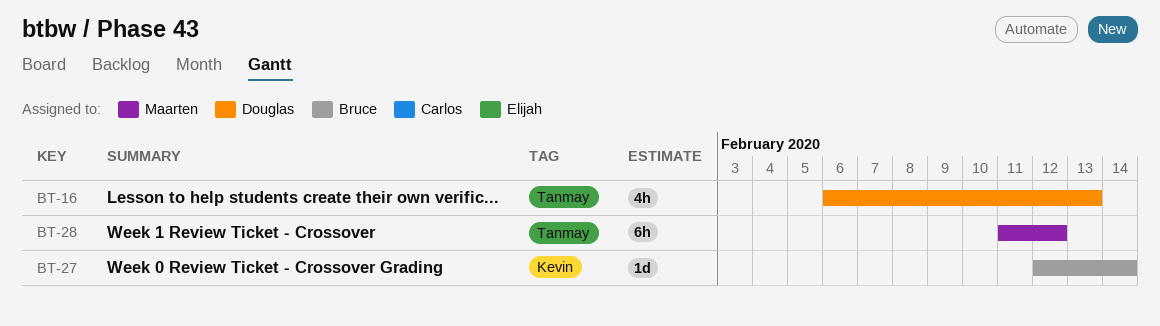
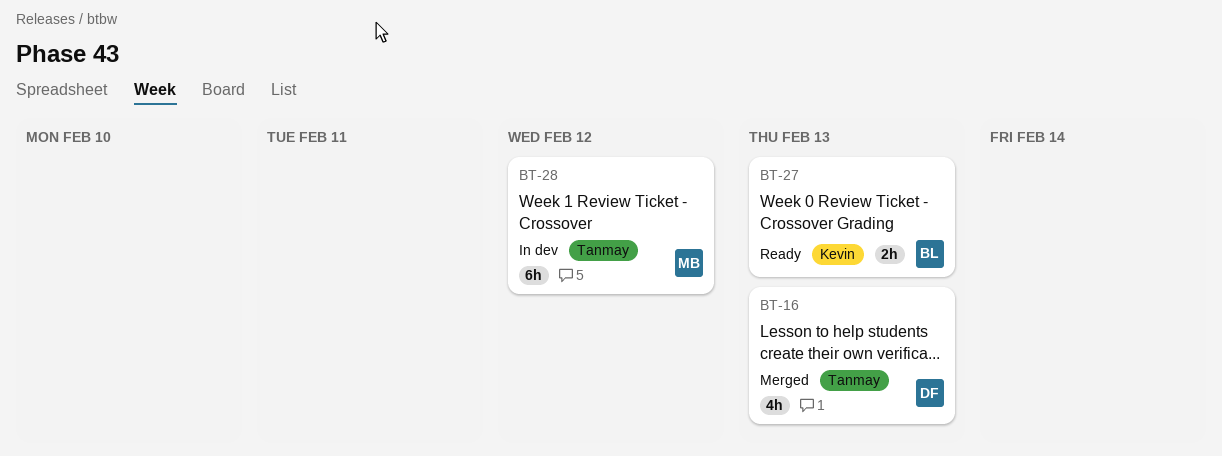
BT-27, estimate: 1d -> 2h
BT-27, due: Feb 14 -> Feb 13

